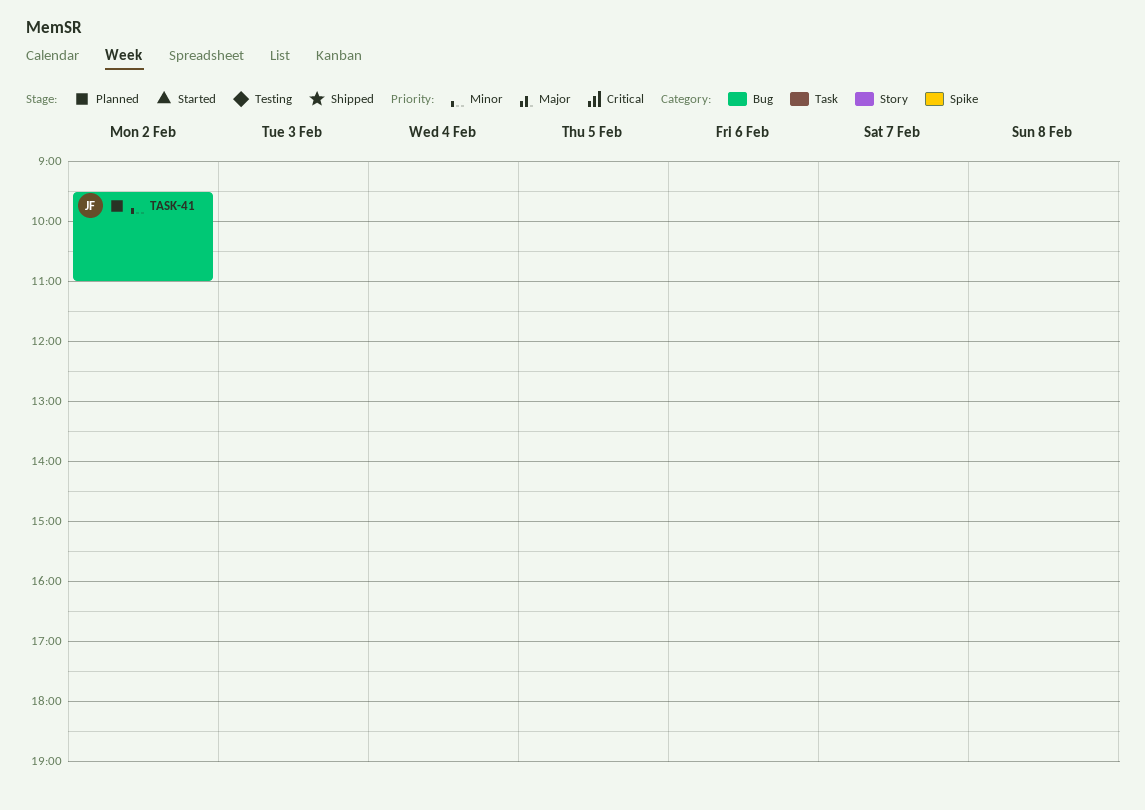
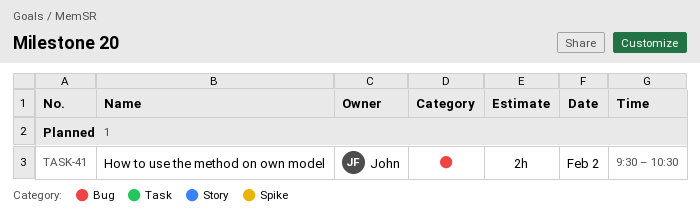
TASK-41, ends: 11:00 -> 10:30

